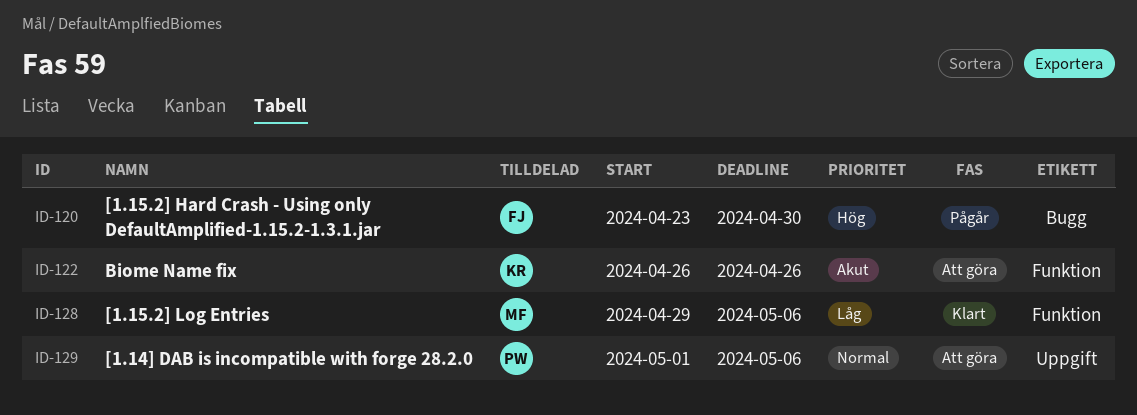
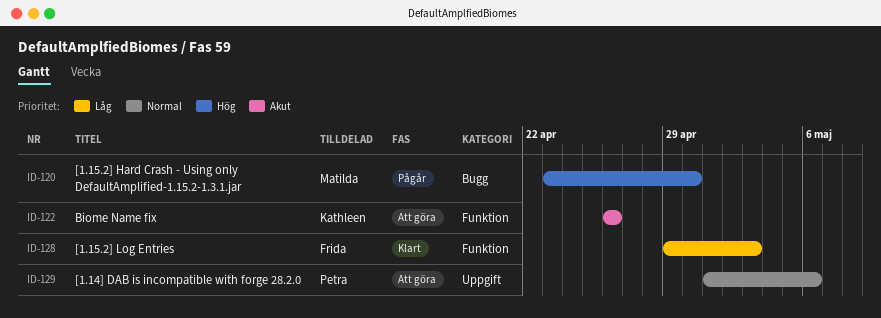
ID-120, owner: Frida -> Matilda
ID-128, owner: Matilda -> Frida
ID-128, due: May 6 -> May 3

